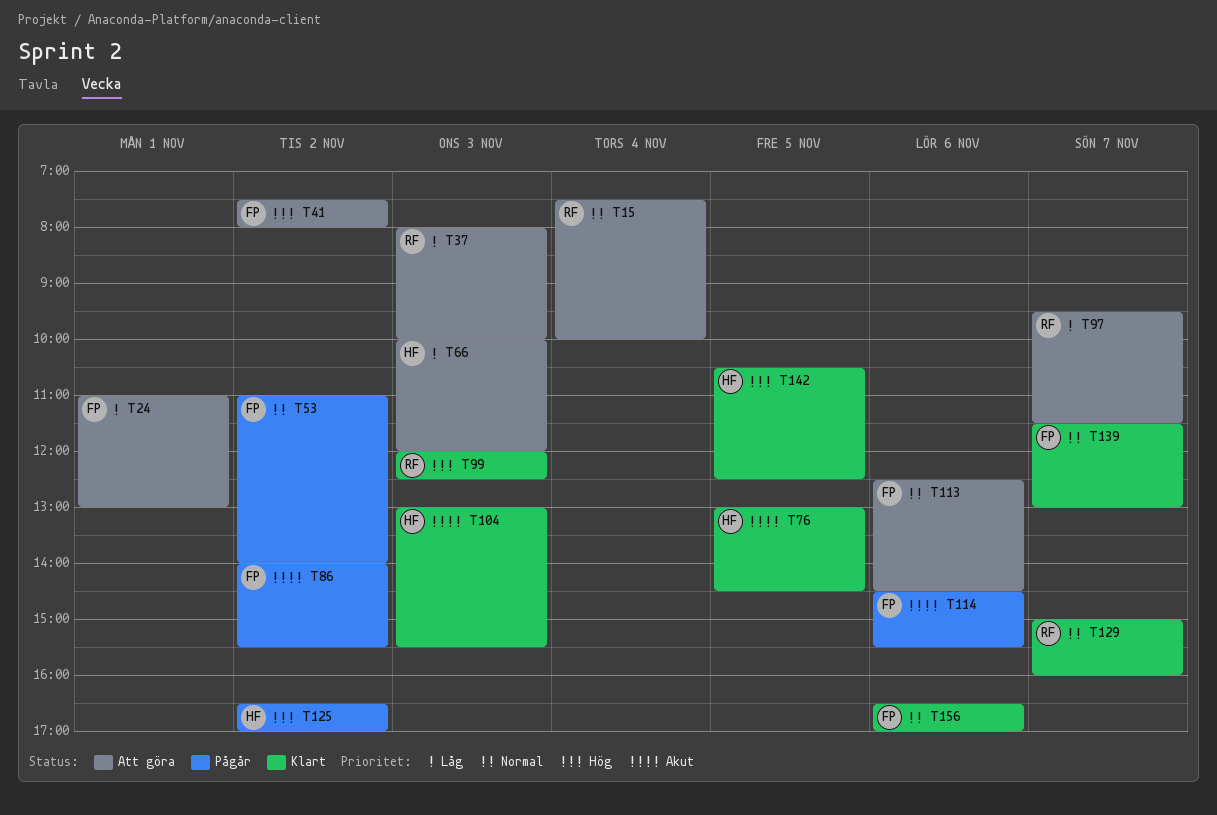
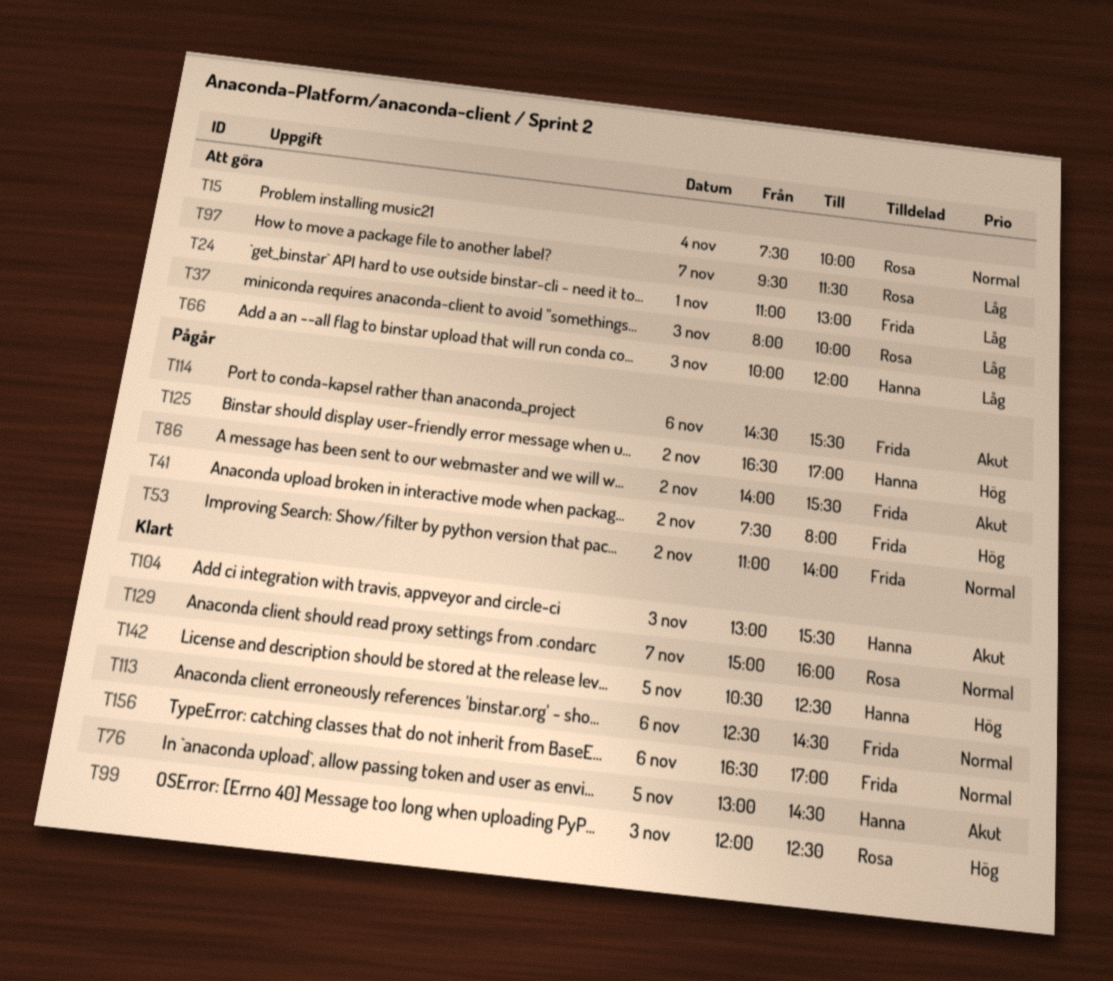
T41, status: Att göra -> Pågår
T113, status: Att göra -> Klart
T139: present -> none

